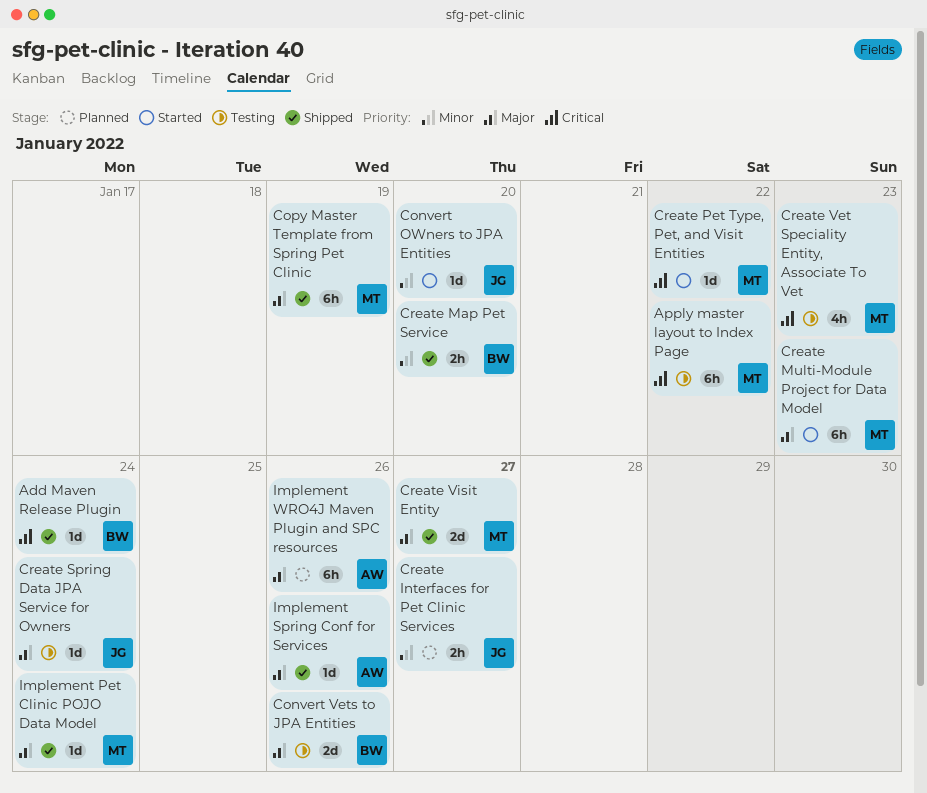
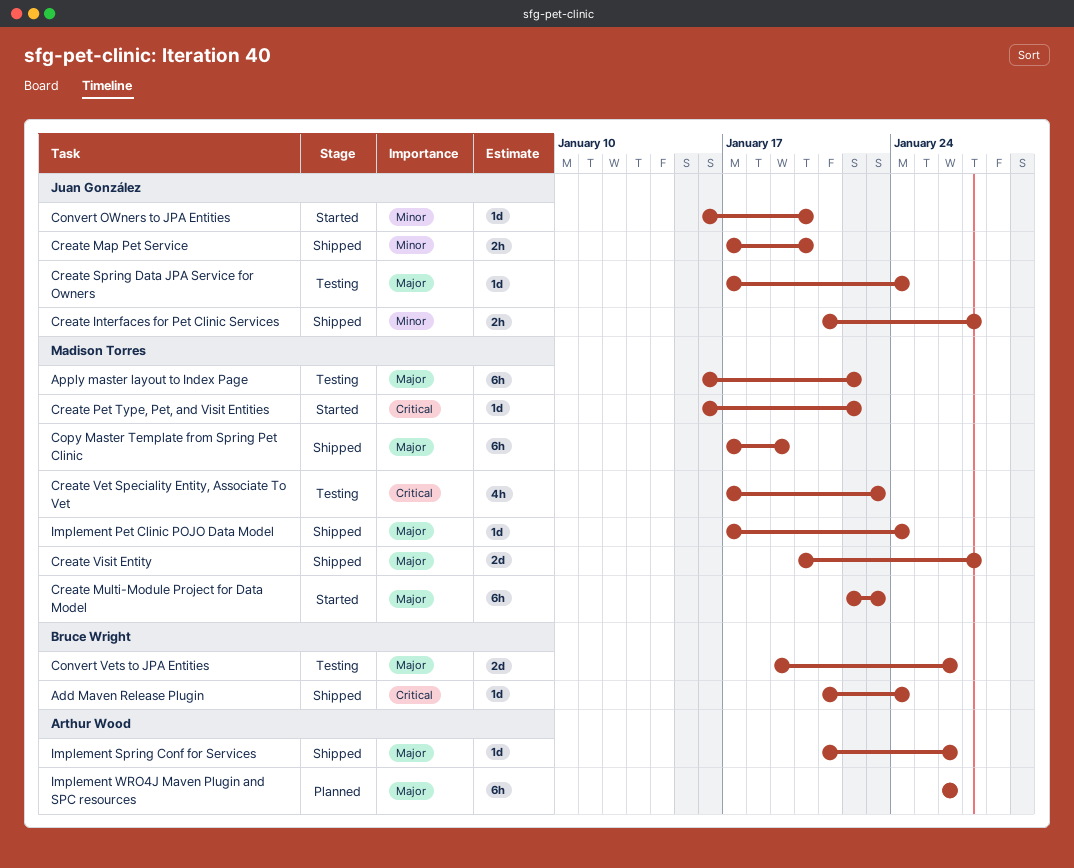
Apply master layout to Index Page, priority: Critical -> Major
Create Interfaces for Pet Clinic Services, status: Planned -> Shipped
Create Map Pet Service, owner: Bruce Wright -> Juan González

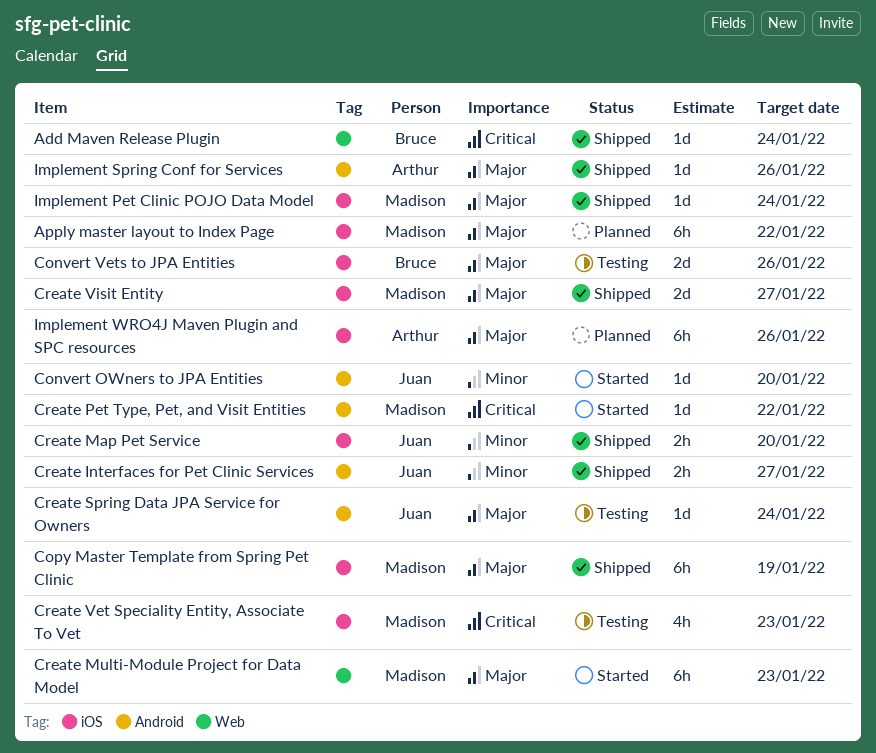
Apply master layout to Index Page, status: Testing -> Planned

